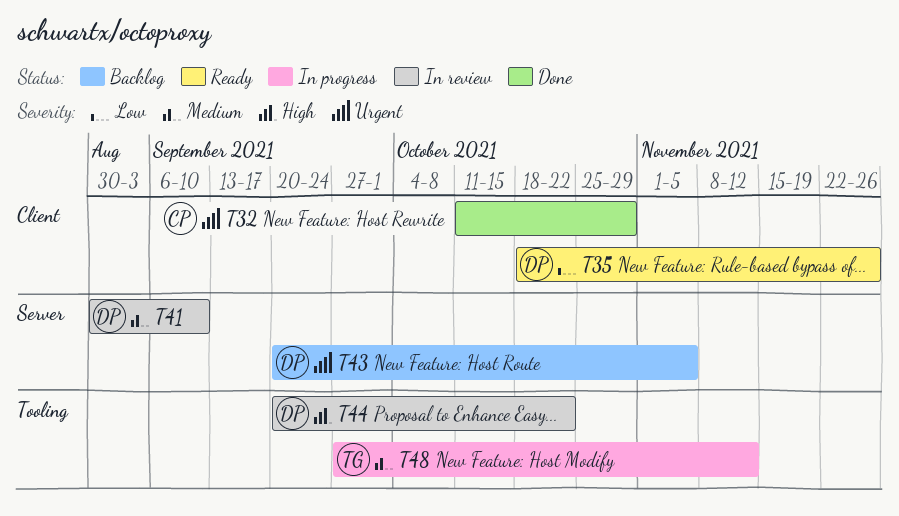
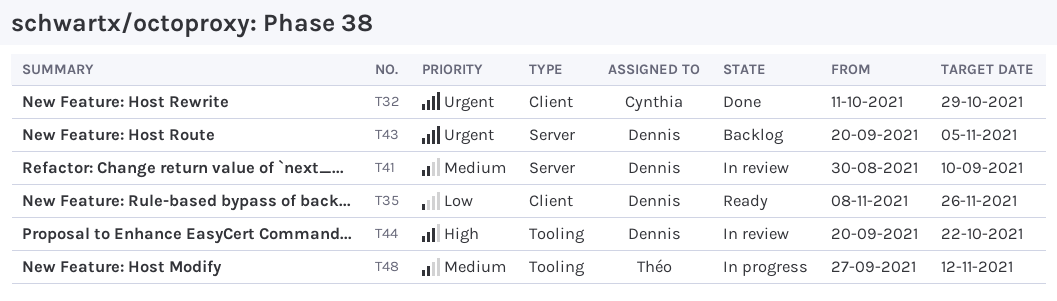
T35, start: Oct 18 -> Nov 8

